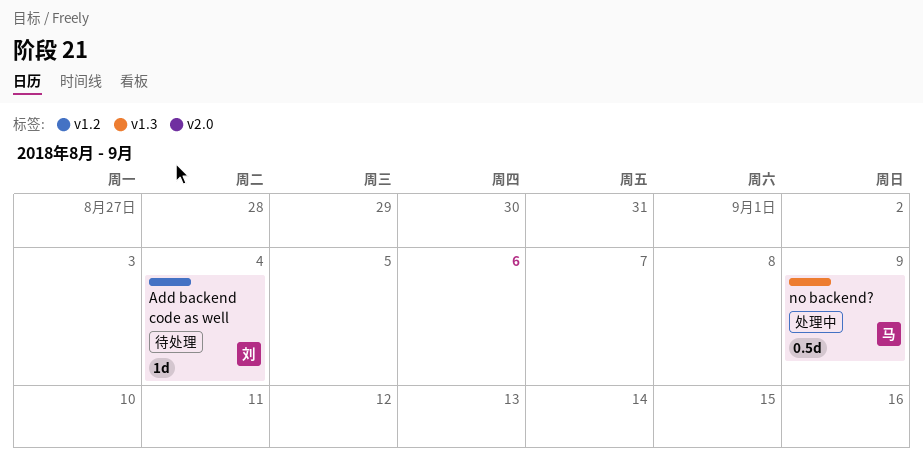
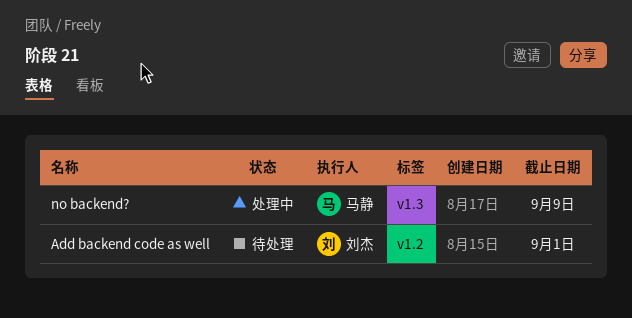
Add backend code as well, due: Sep 4 -> Sep 1

